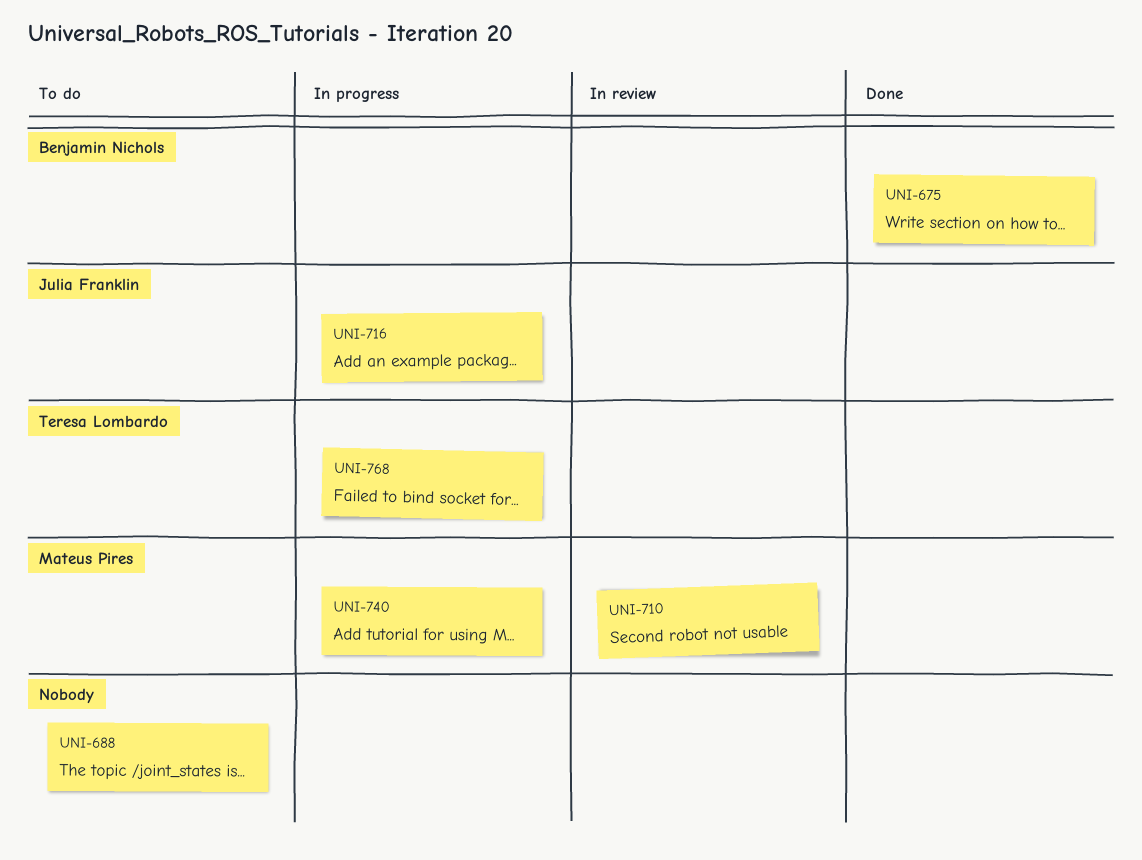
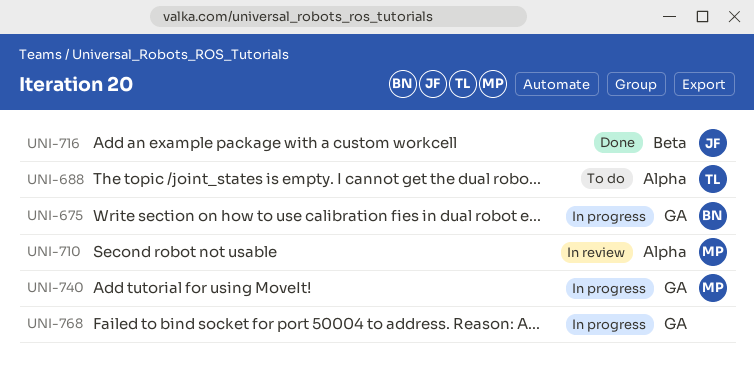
UNI-675, status: Done -> In progress
UNI-688, owner: none -> Teresa Lombardo
UNI-716, status: In progress -> Done
UNI-768, owner: Teresa Lombardo -> none

